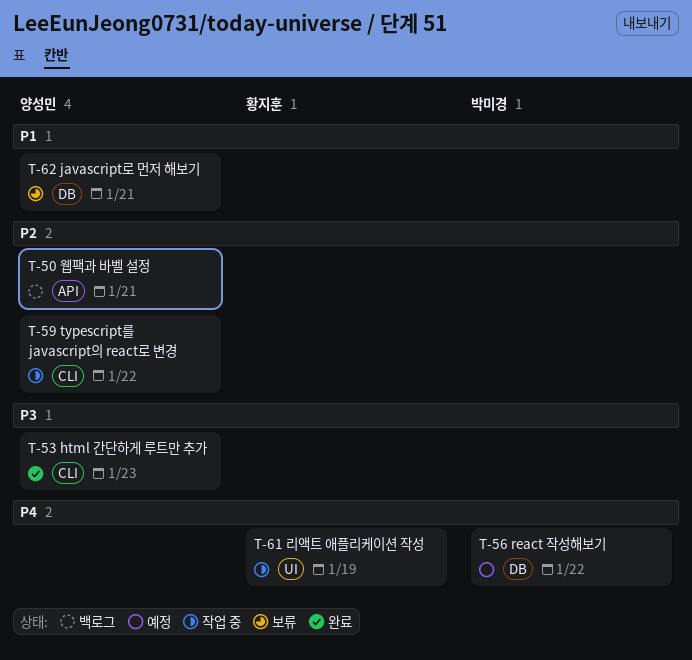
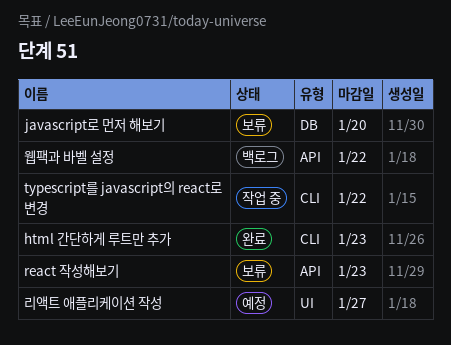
javascript로 먼저 해보기, due: Jan 21 -> Jan 20
react 작성해보기, status: 예정 -> 보류
react 작성해보기, label: DB -> API
react 작성해보기, due: Jan 22 -> Jan 23
리액트 애플리케이션 작성, status: 작업 중 -> 예정
리액트 애플리케이션 작성, due: Jan 19 -> Jan 27
웹팩과 바벨 설정, due: Jan 21 -> Jan 22

